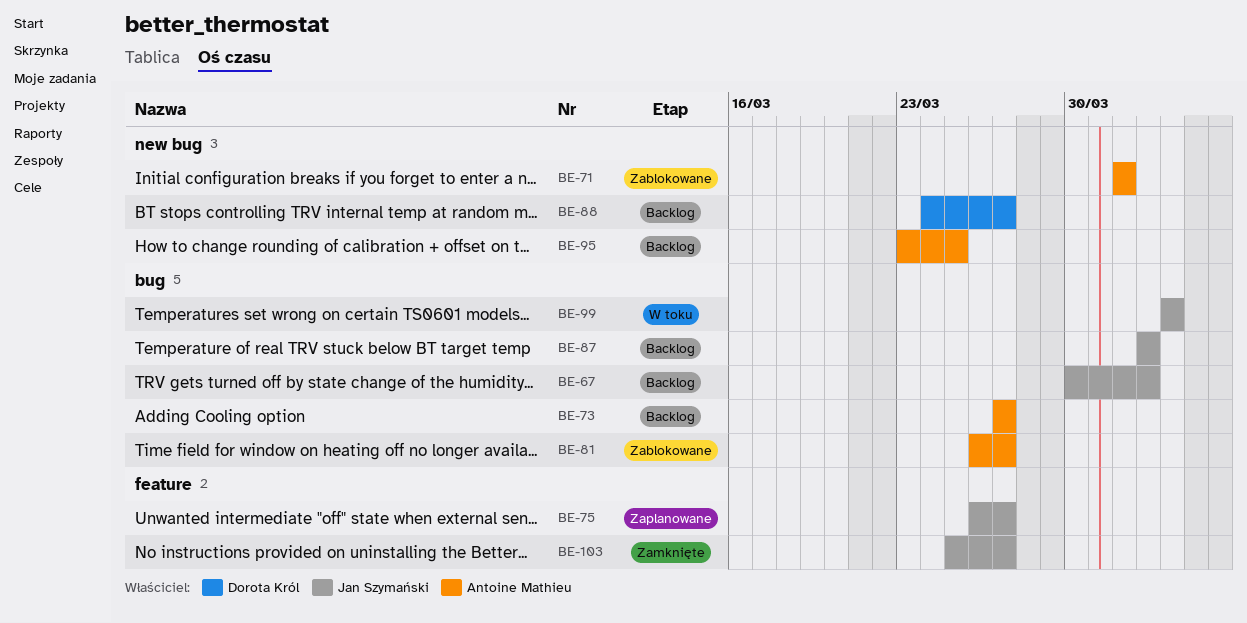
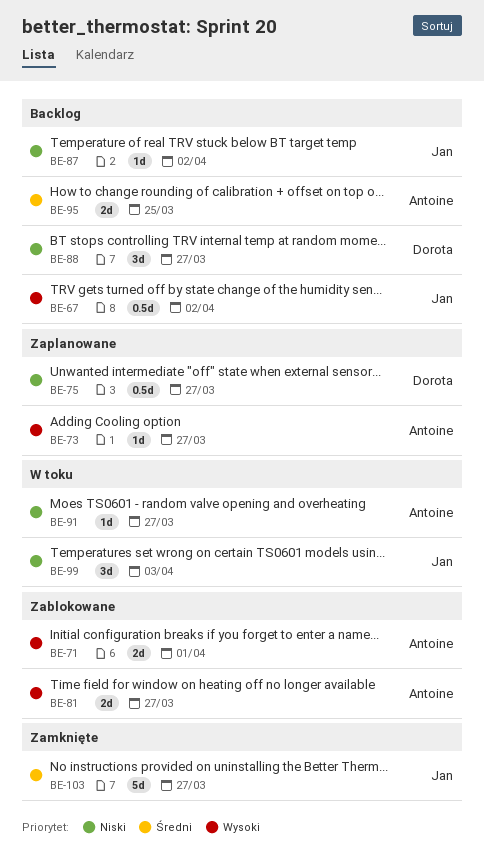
BE-73, status: Backlog -> Zaplanowane
BE-75, owner: Jan Szymański -> Dorota Król
BE-91: none -> present

